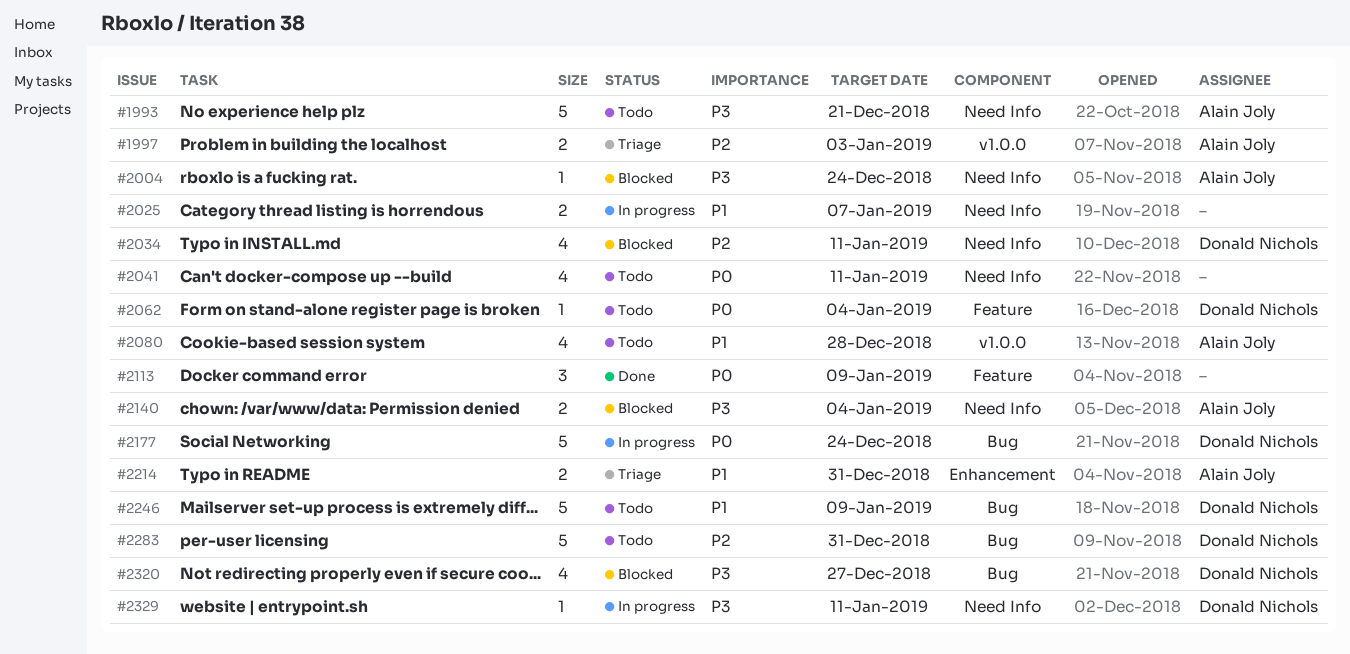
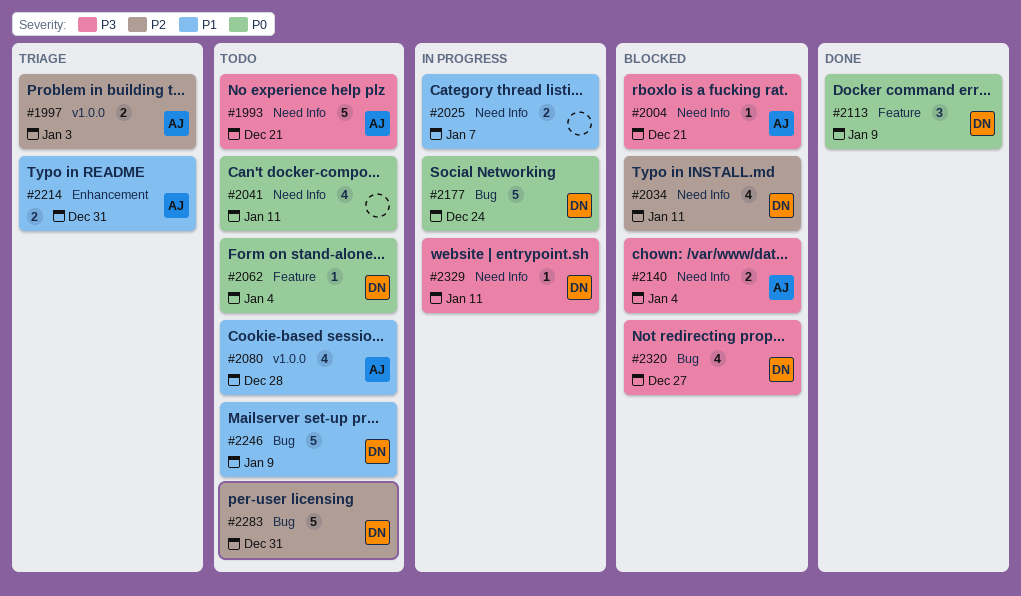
#2004, due: Dec 24 -> Dec 21
#2113, owner: none -> Donald Nichols

